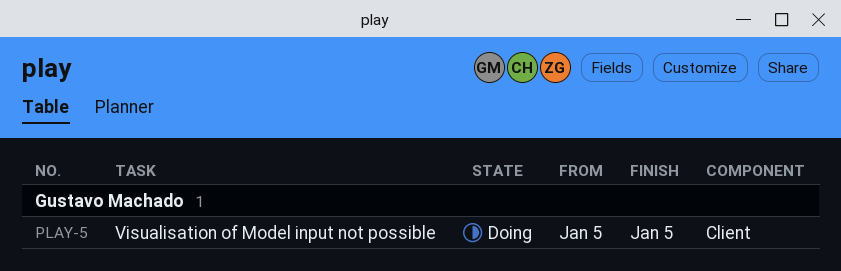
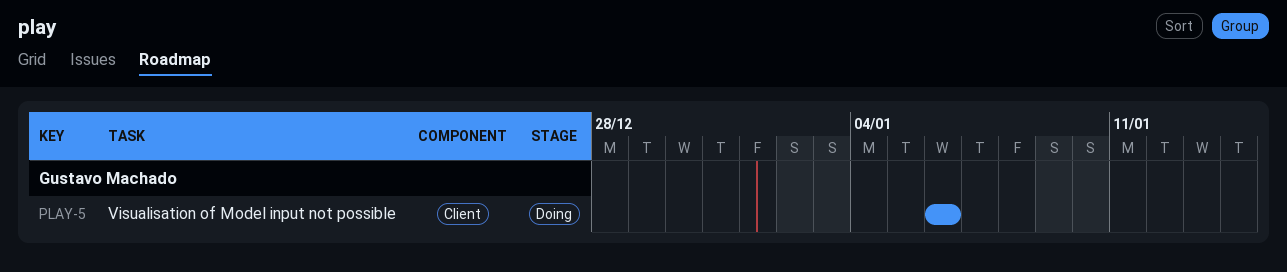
PLAY-5, start: Jan 5 -> Jan 6
PLAY-5, due: Jan 5 -> Jan 6

